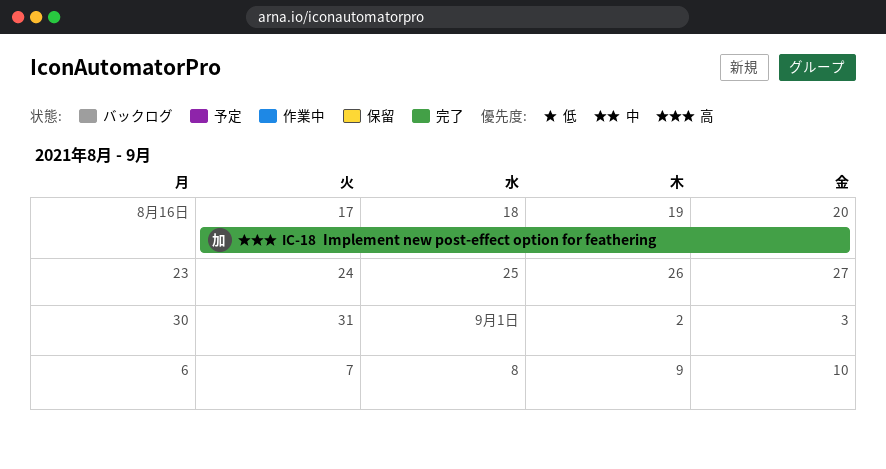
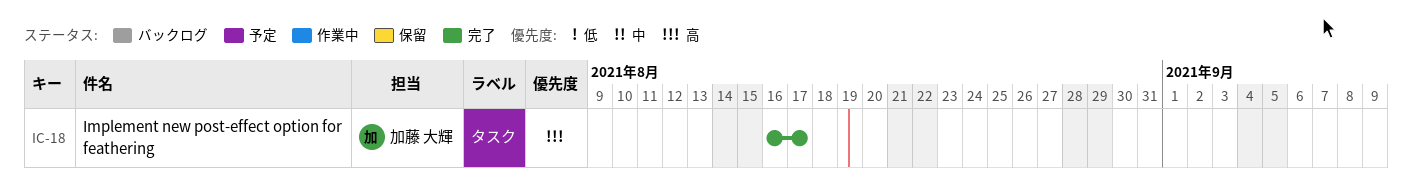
IC-18, start: Aug 17 -> Aug 16
IC-18, due: Aug 20 -> Aug 17

